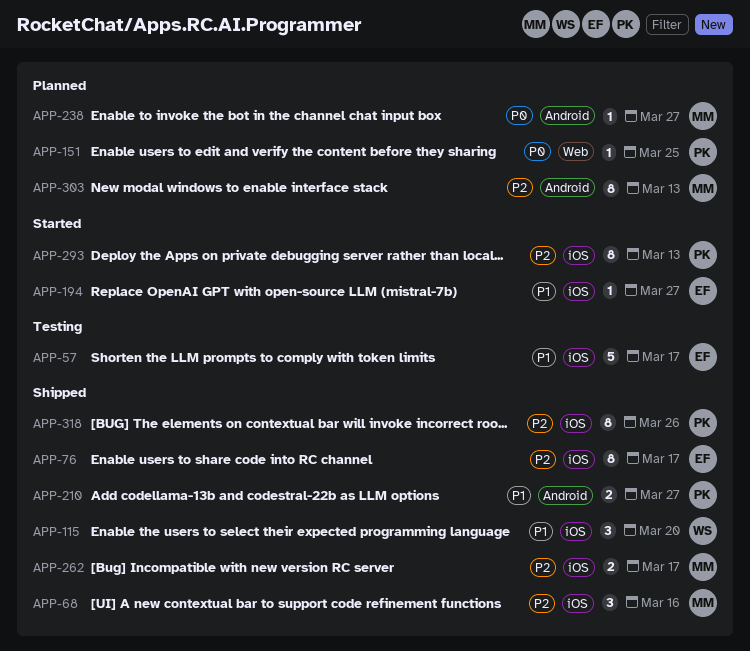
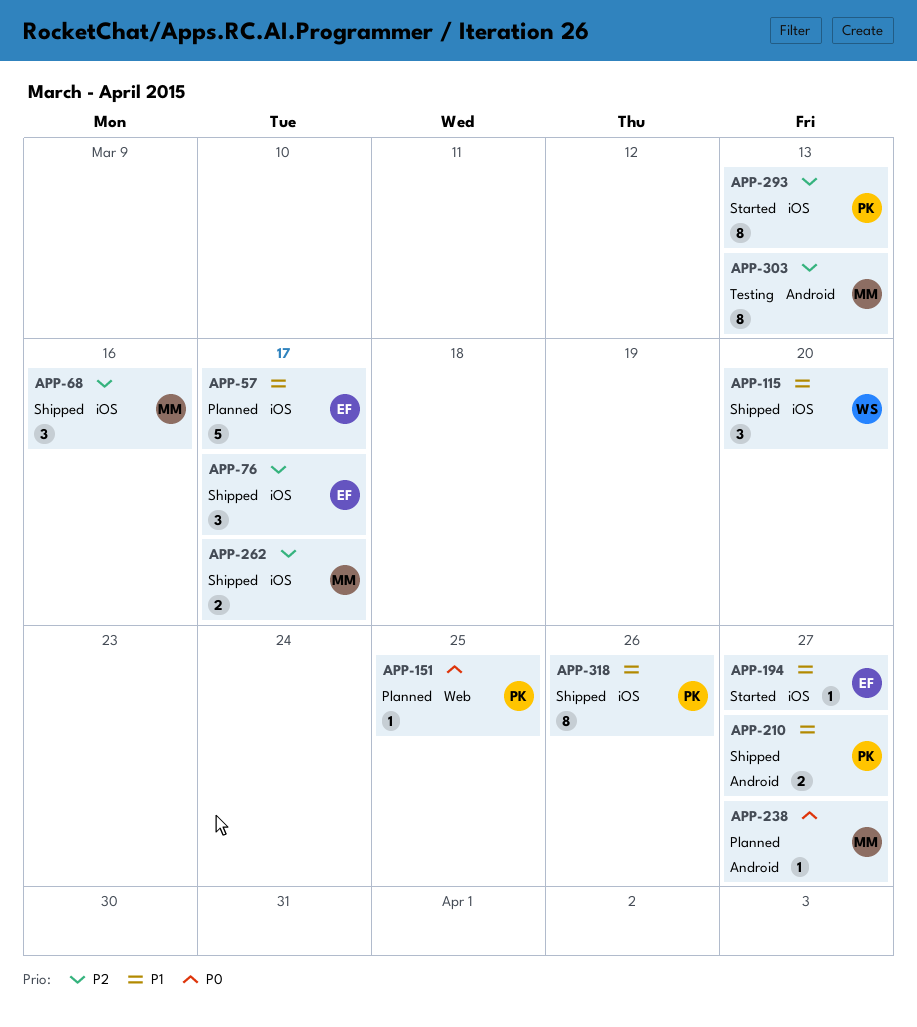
APP-57, status: Testing -> Planned
APP-76, estimate: 8 -> 3
APP-303, status: Planned -> Testing
APP-318, priority: P2 -> P1

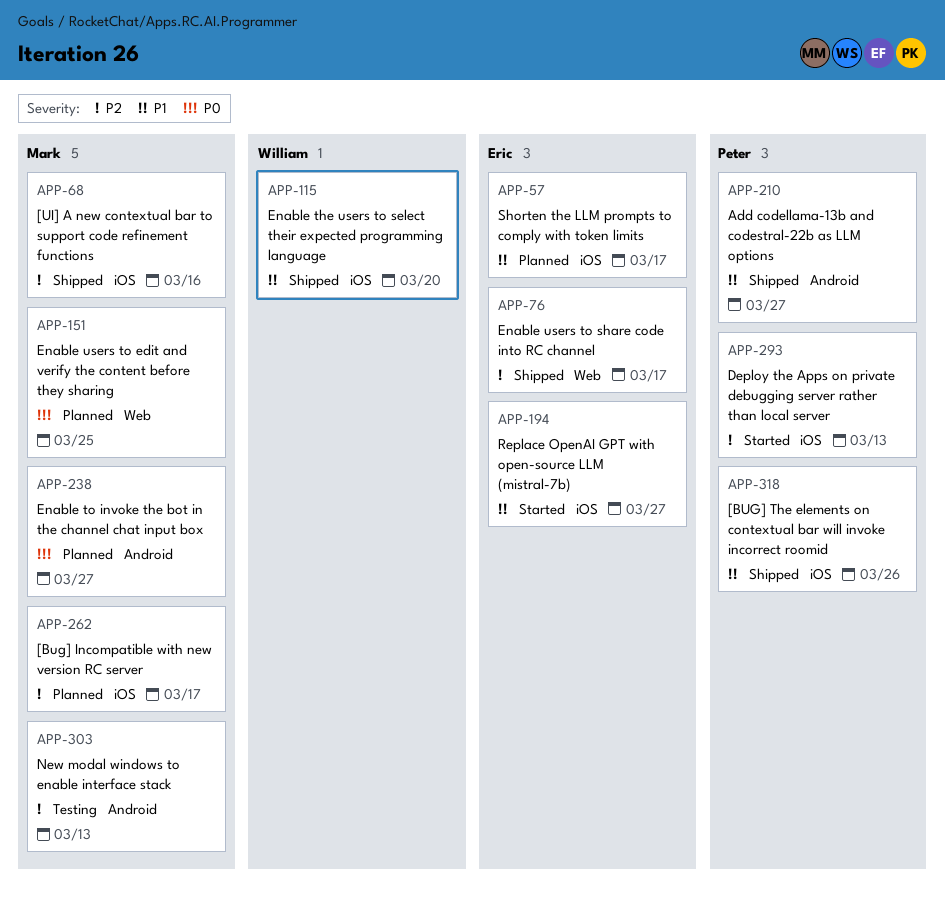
APP-76, label: iOS -> Web
APP-151, owner: Peter -> Mark
APP-262, status: Shipped -> Planned

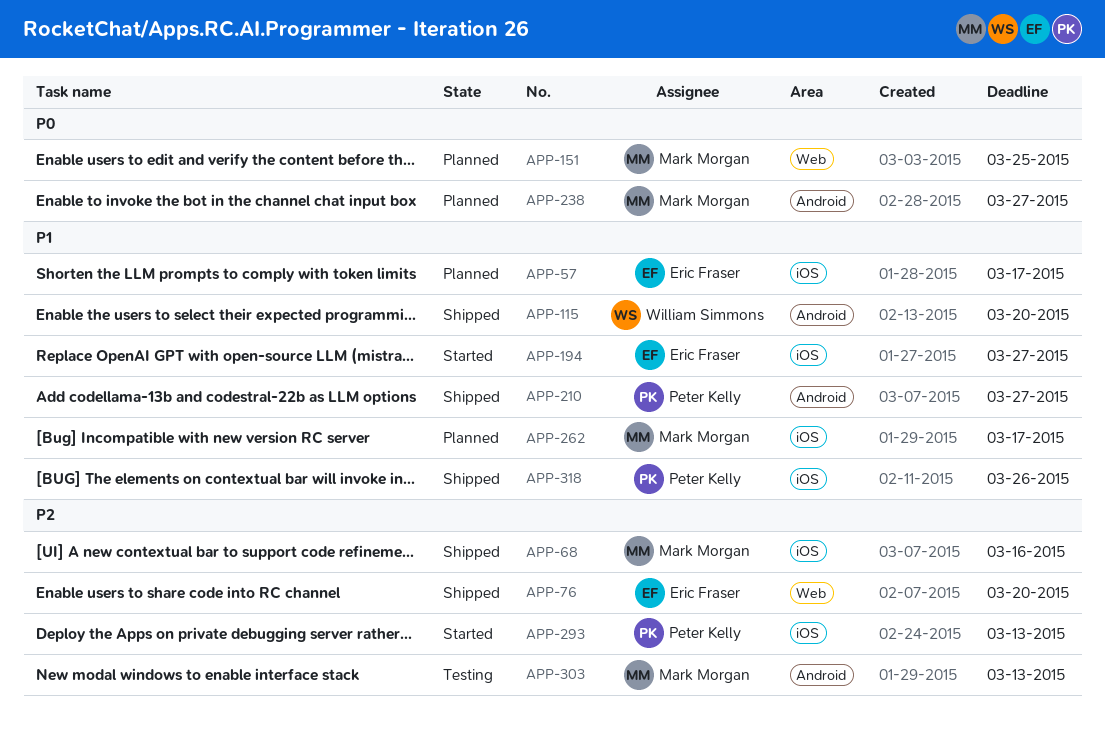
APP-76, due: Mar 17 -> Mar 20
APP-115, label: iOS -> Android
APP-262, priority: P2 -> P1

